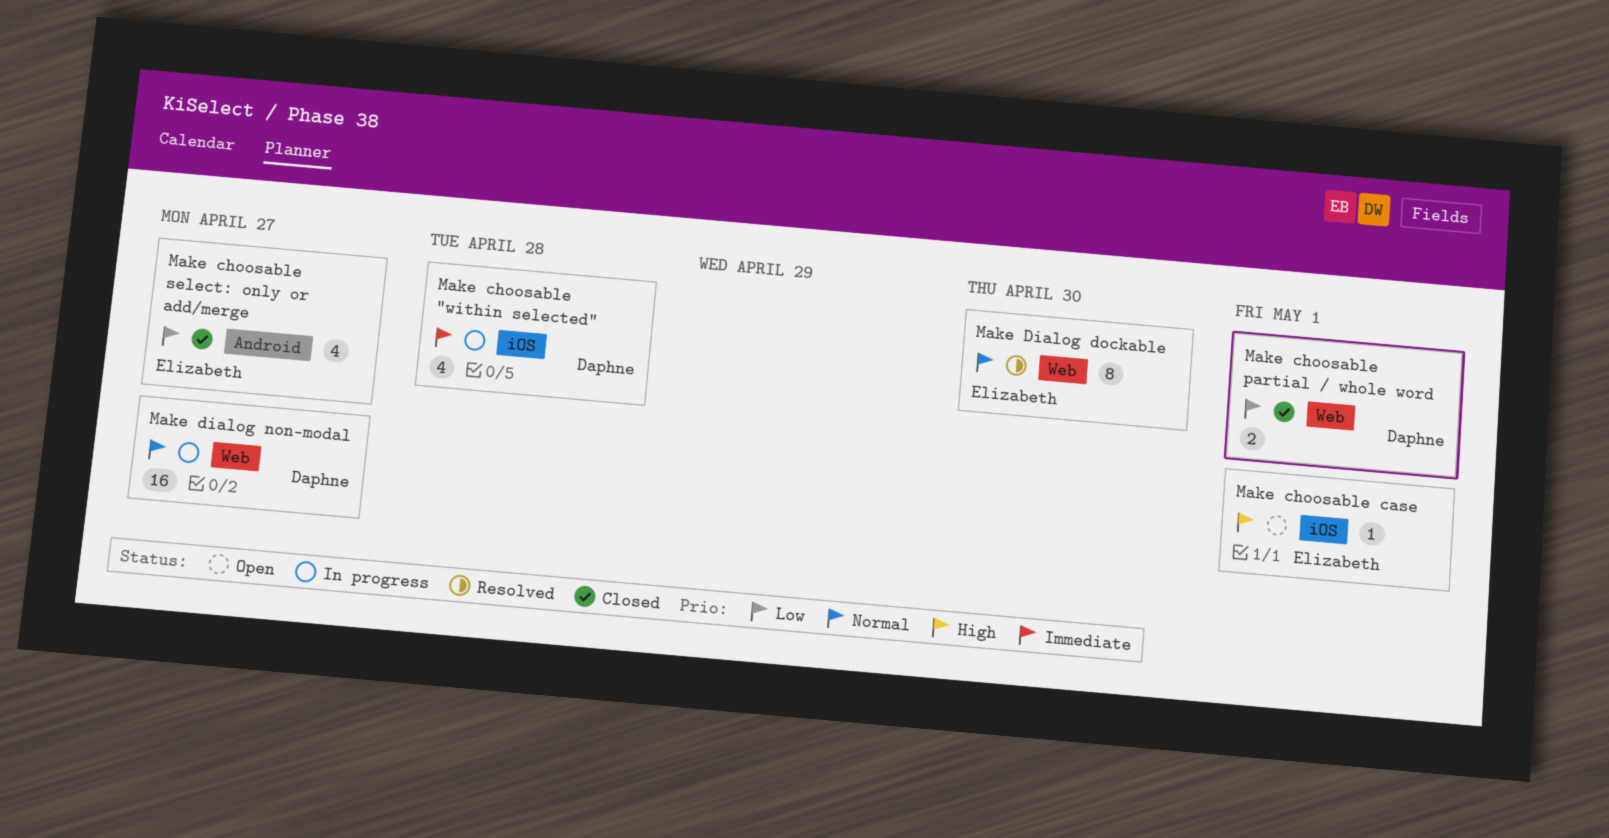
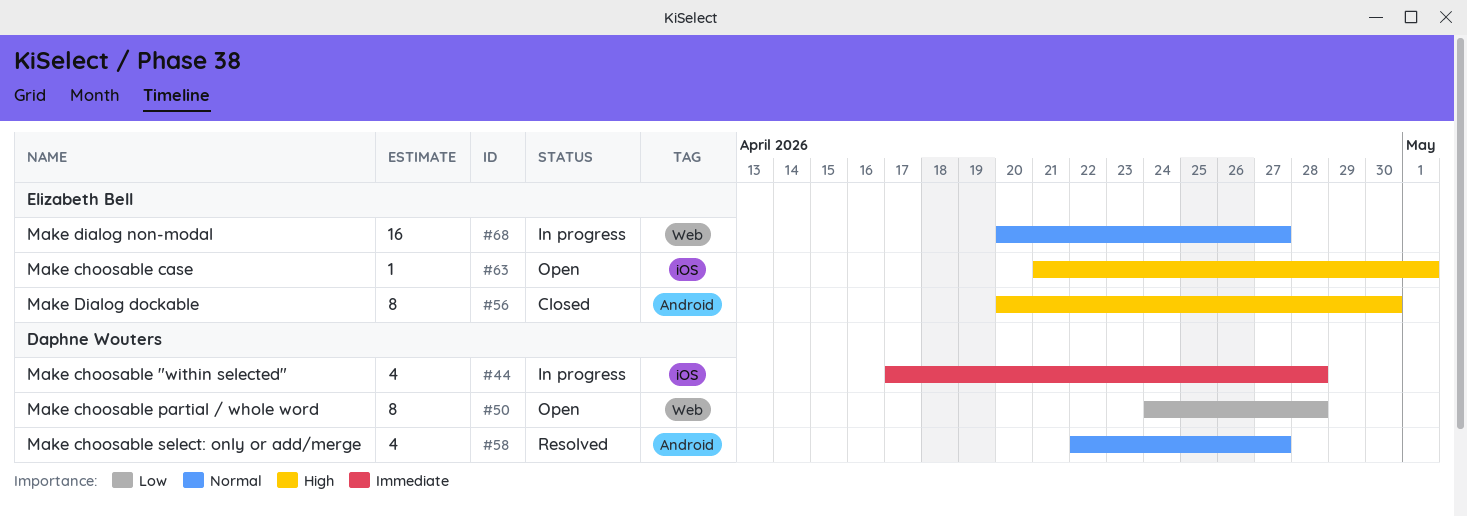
Make choosable partial / whole word, status: Closed -> Open
Make choosable partial / whole word, estimate: 2 -> 8
Make choosable partial / whole word, due: May 1 -> Apr 28
Make choosable select: only or add/merge, status: Closed -> Resolved
Make choosable select: only or add/merge, owner: Elizabeth Bell -> Daphne Wouters
Make choosable select: only or add/merge, priority: Low -> Normal
Make Dialog dockable, status: Resolved -> Closed
Make Dialog dockable, priority: Normal -> High
Make Dialog dockable, label: Web -> Android
Make dialog non-modal, owner: Daphne Wouters -> Elizabeth Bell

